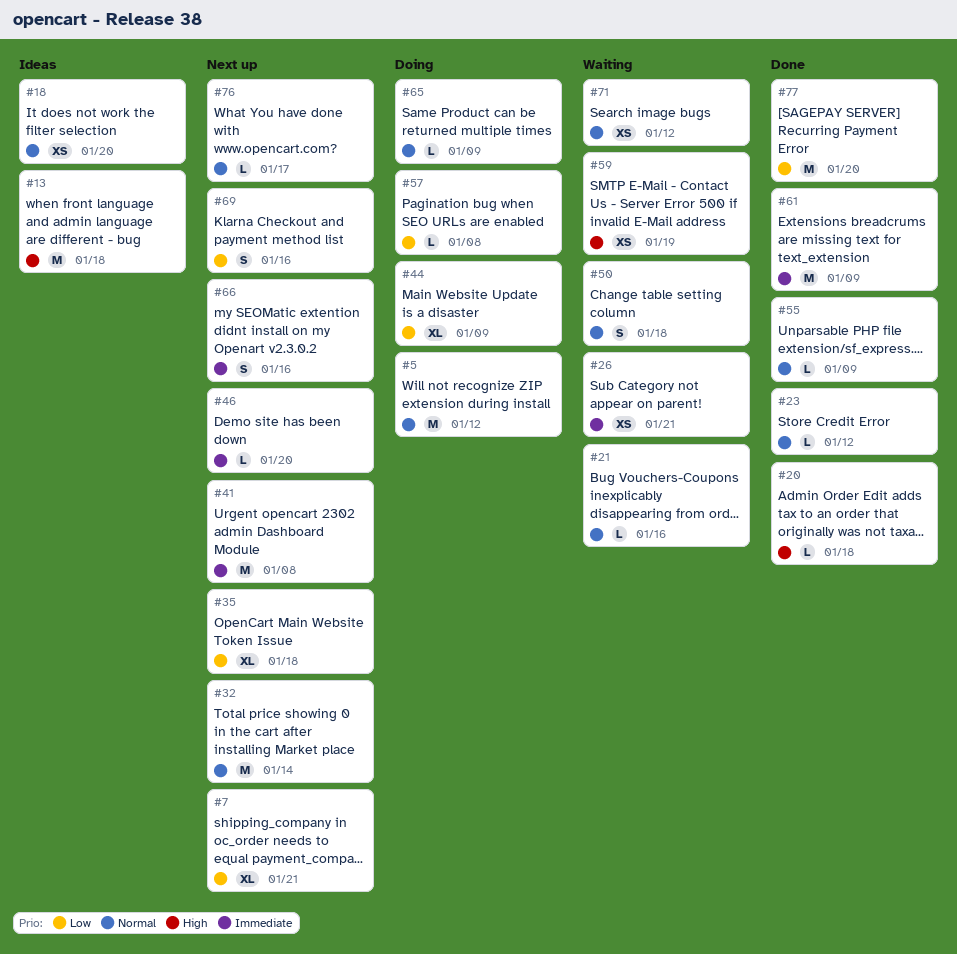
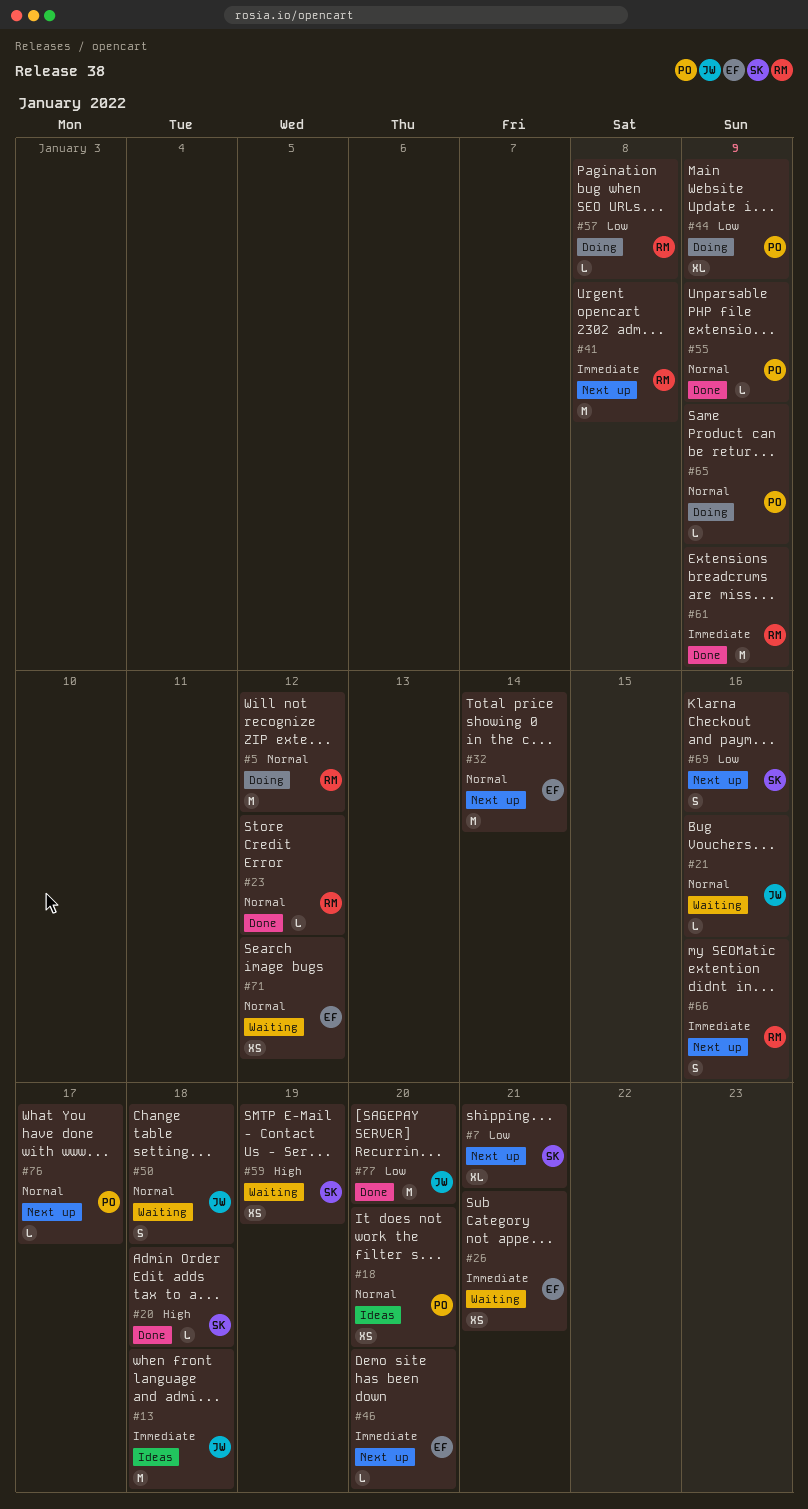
#13, priority: High -> Immediate
#35: present -> none

